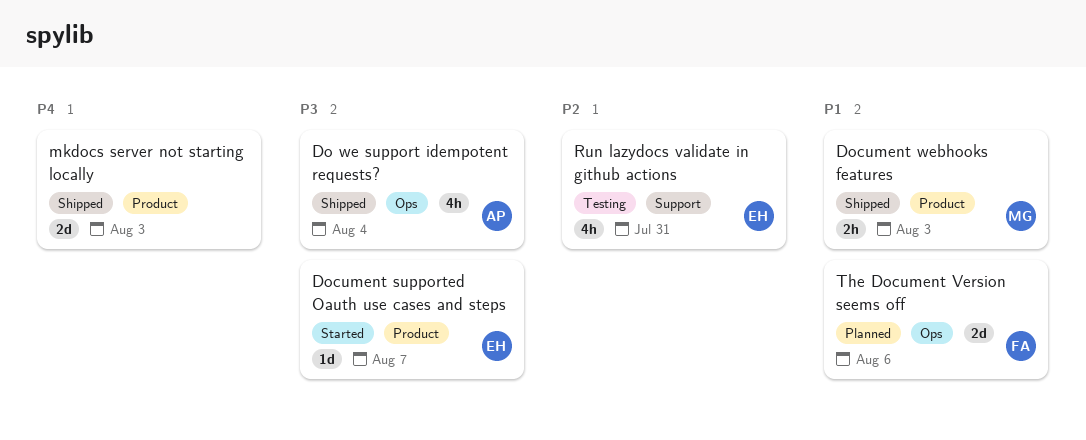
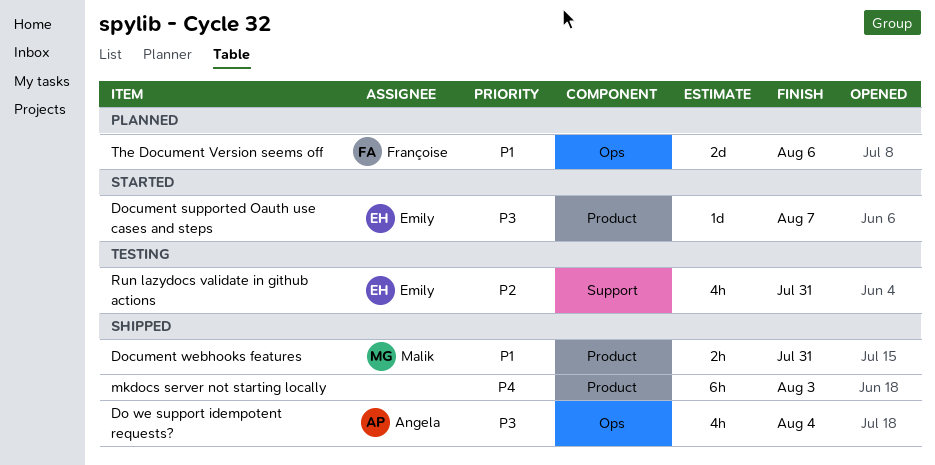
Document webhooks features, due: Aug 3 -> Jul 31
mkdocs server not starting locally, estimate: 2d -> 6h

